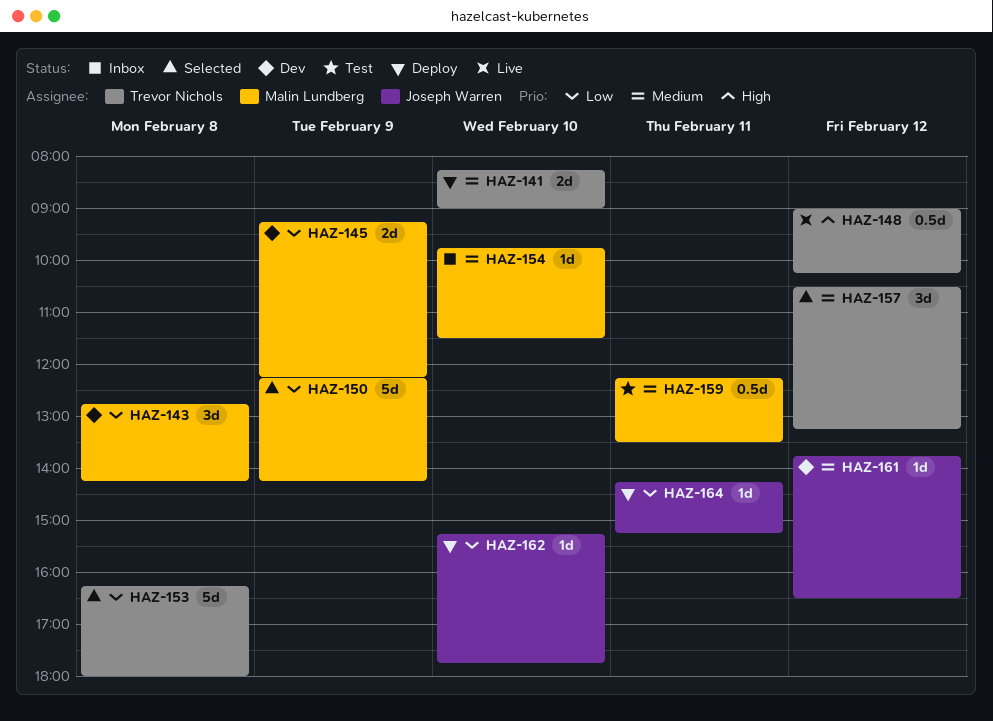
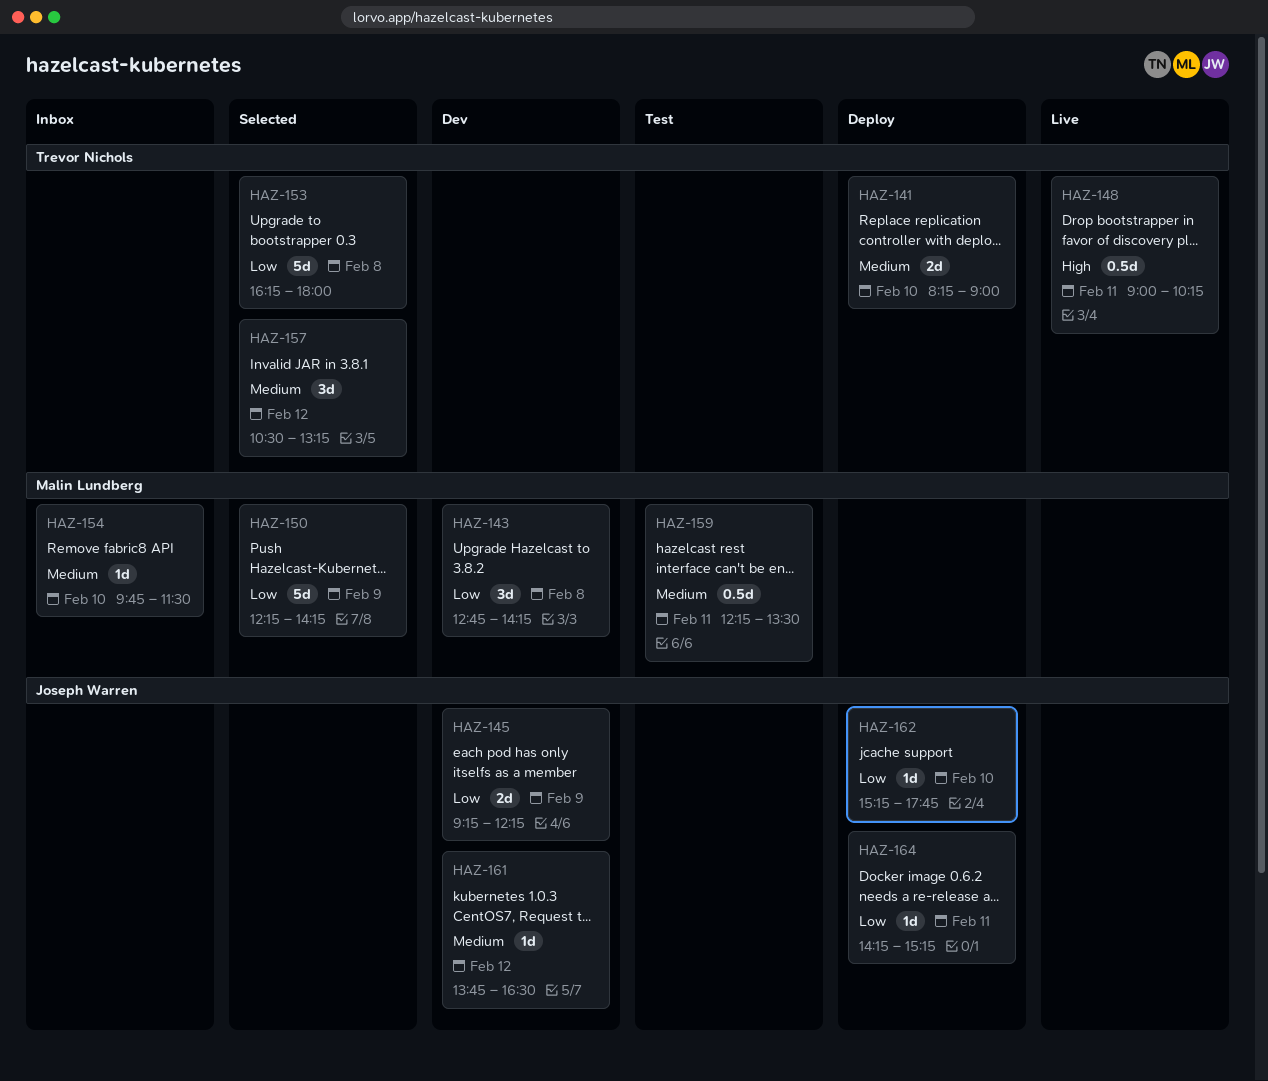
HAZ-145, owner: Malin Lundberg -> Joseph Warren
HAZ-148, day: Feb 12 -> Feb 11

